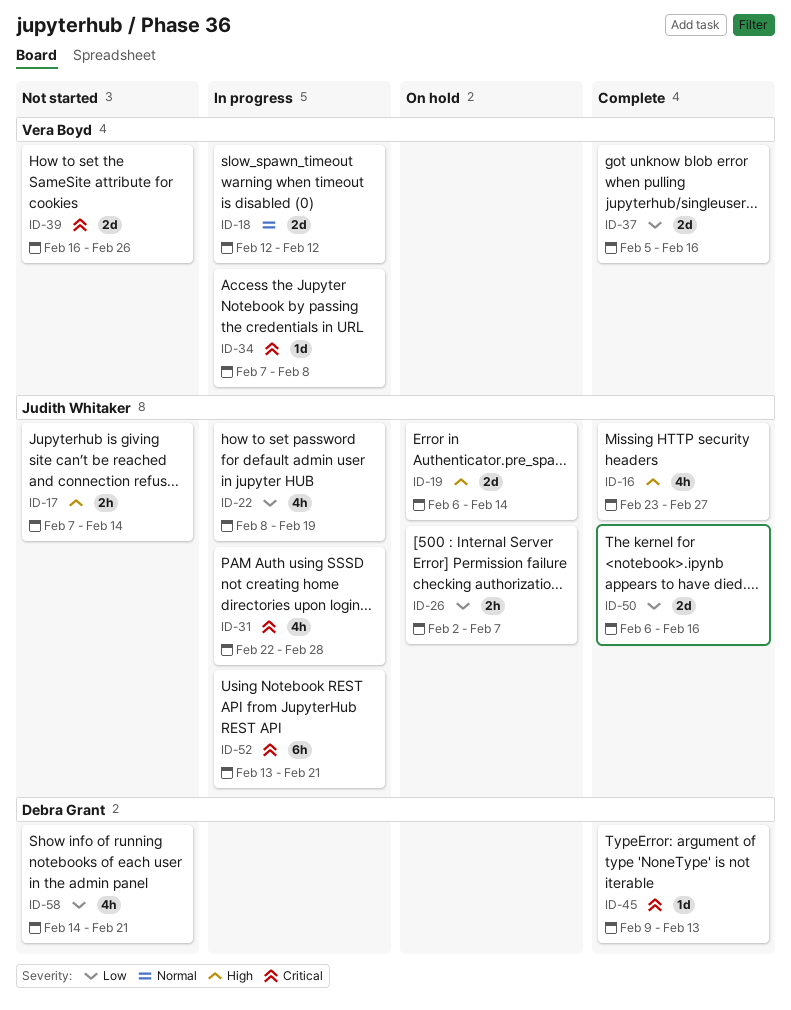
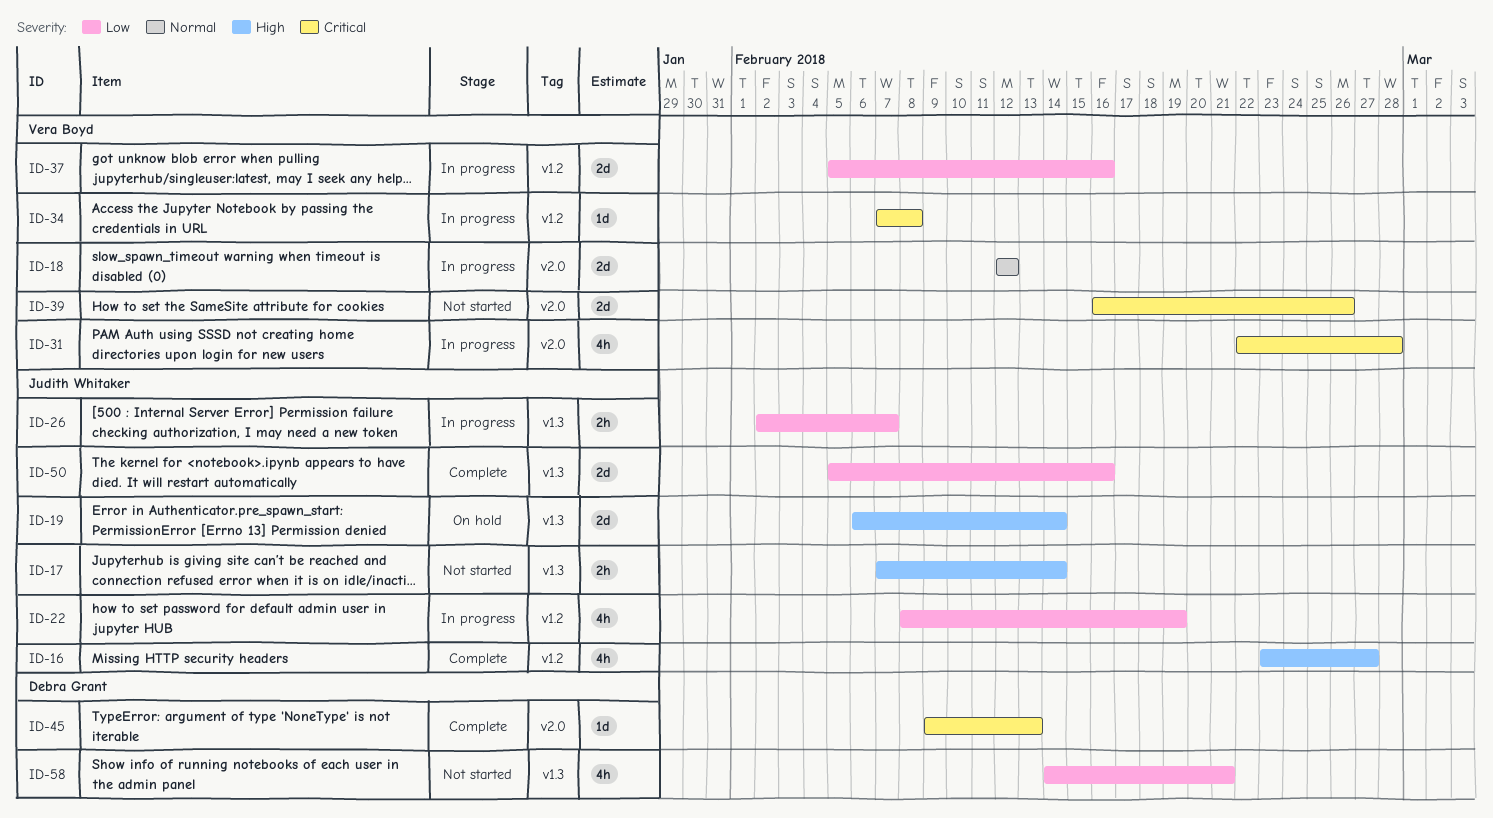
ID-26, status: On hold -> In progress
ID-31, owner: Judith Whitaker -> Vera Boyd
ID-37, status: Complete -> In progress
ID-50, start: Feb 6 -> Feb 5
ID-52: present -> none

